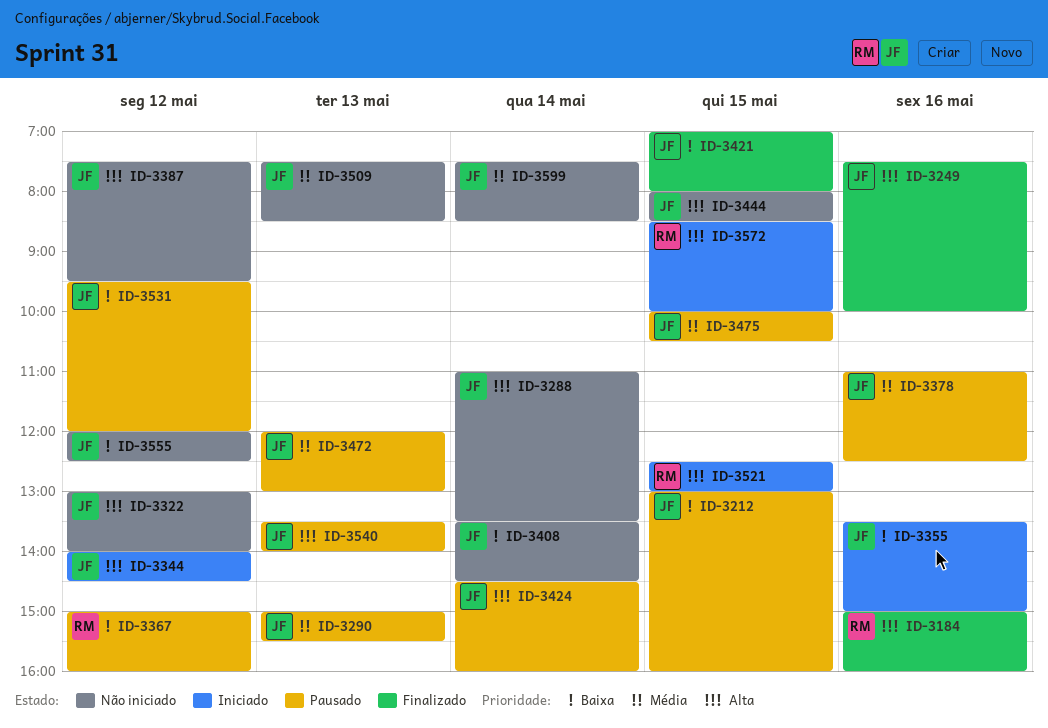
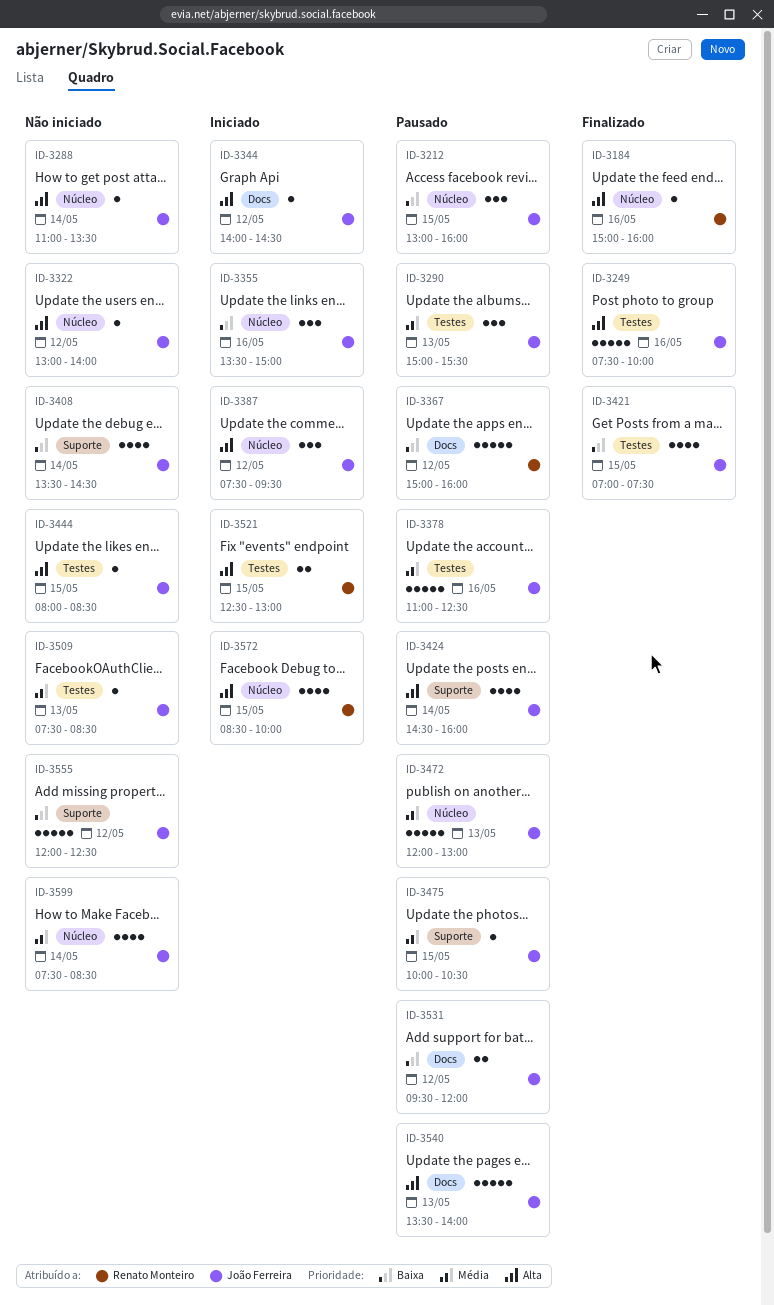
ID-3387, status: Não iniciado -> Iniciado
ID-3421, ends: 08:00 -> 07:30

